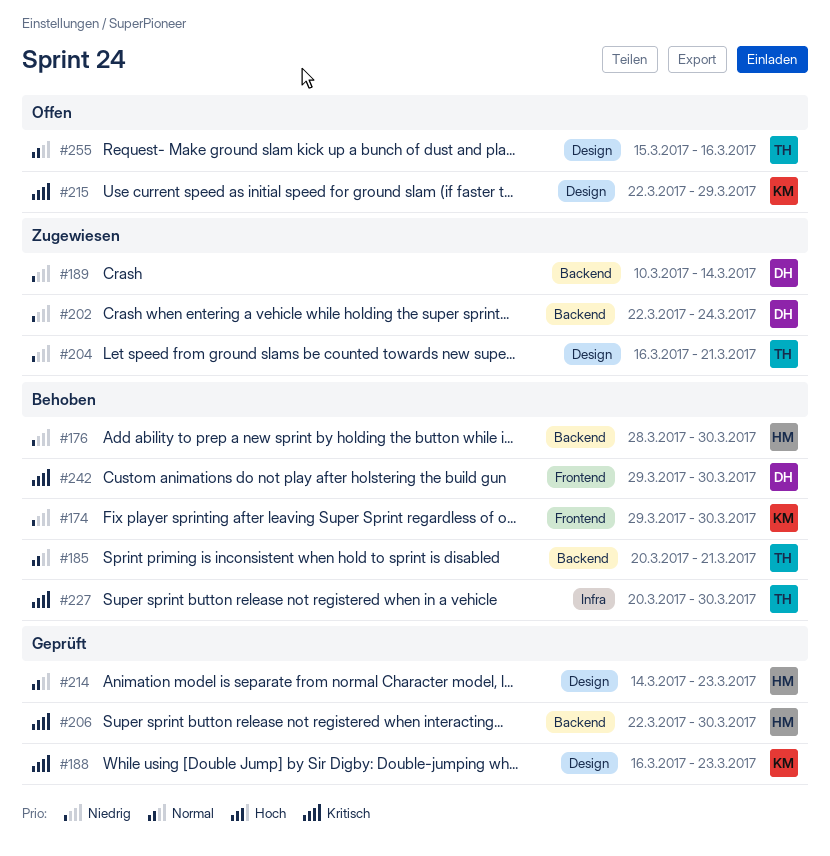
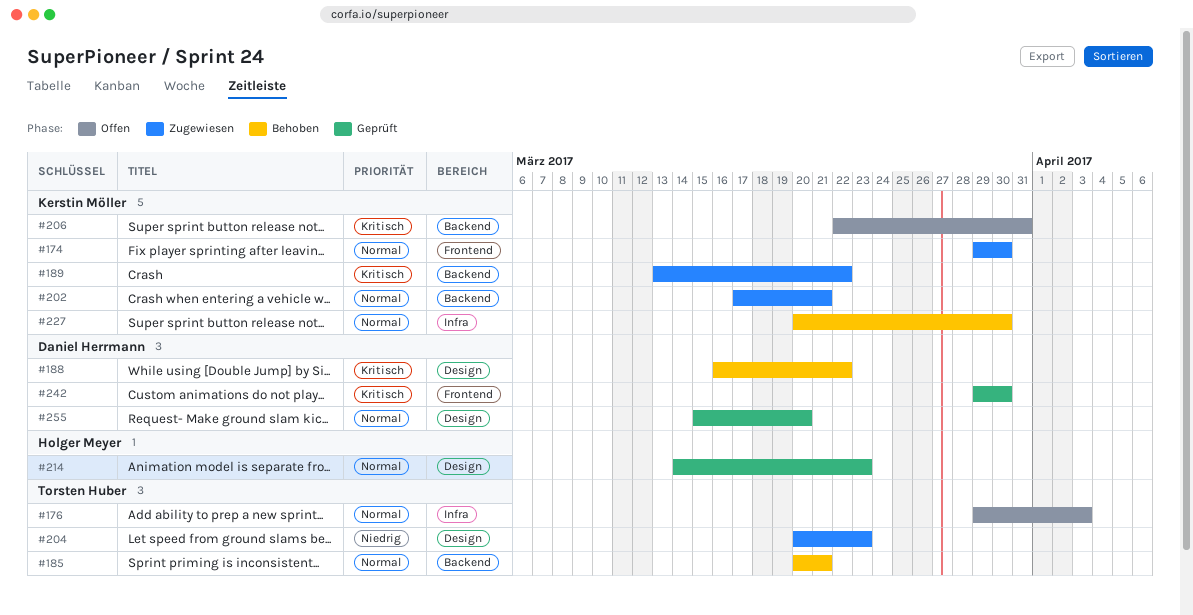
#174, status: Behoben -> Zugewiesen
#174, priority: Niedrig -> Normal
#176, status: Behoben -> Offen
#176, owner: Holger Meyer -> Torsten Huber
#176, priority: Niedrig -> Normal
#176, label: Backend -> Infra
#176, start: Mar 28 -> Mar 29
#176, due: Mar 30 -> Apr 3
#188, status: Geprüft -> Behoben
#188, owner: Kerstin Möller -> Daniel Herrmann
#188, due: Mar 23 -> Mar 22
#189, owner: Daniel Herrmann -> Kerstin Möller
#189, priority: Niedrig -> Kritisch
#189, start: Mar 10 -> Mar 13
#189, due: Mar 14 -> Mar 22
#202, owner: Daniel Herrmann -> Kerstin Möller
#202, priority: Niedrig -> Normal
#202, start: Mar 22 -> Mar 17
#202, due: Mar 24 -> Mar 21
#204, start: Mar 16 -> Mar 20
#204, due: Mar 21 -> Mar 23
#206, status: Geprüft -> Offen
#206, owner: Holger Meyer -> Kerstin Möller
#206, due: Mar 30 -> Mar 31
#215: present -> none
#227, owner: Torsten Huber -> Kerstin Möller
#227, priority: Kritisch -> Normal
#242, status: Behoben -> Geprüft
#255, status: Offen -> Geprüft
#255, owner: Torsten Huber -> Daniel Herrmann
#255, due: Mar 16 -> Mar 20

